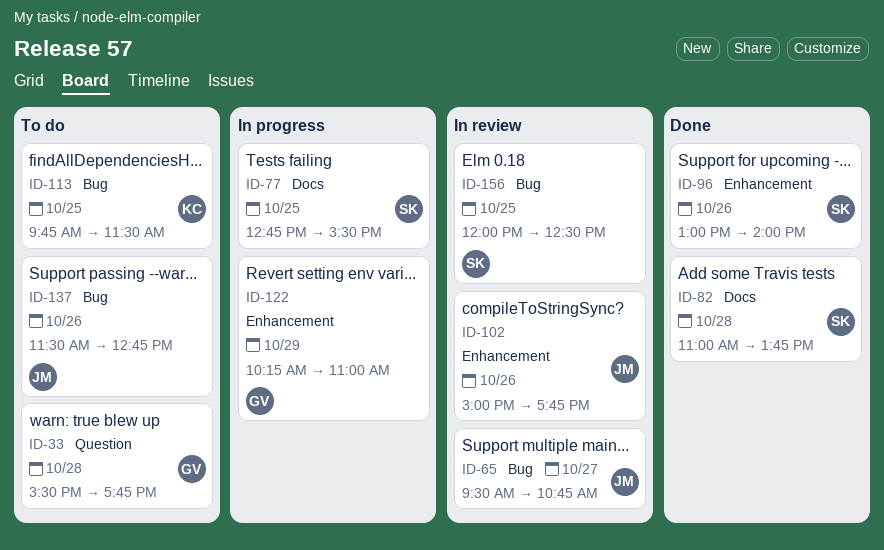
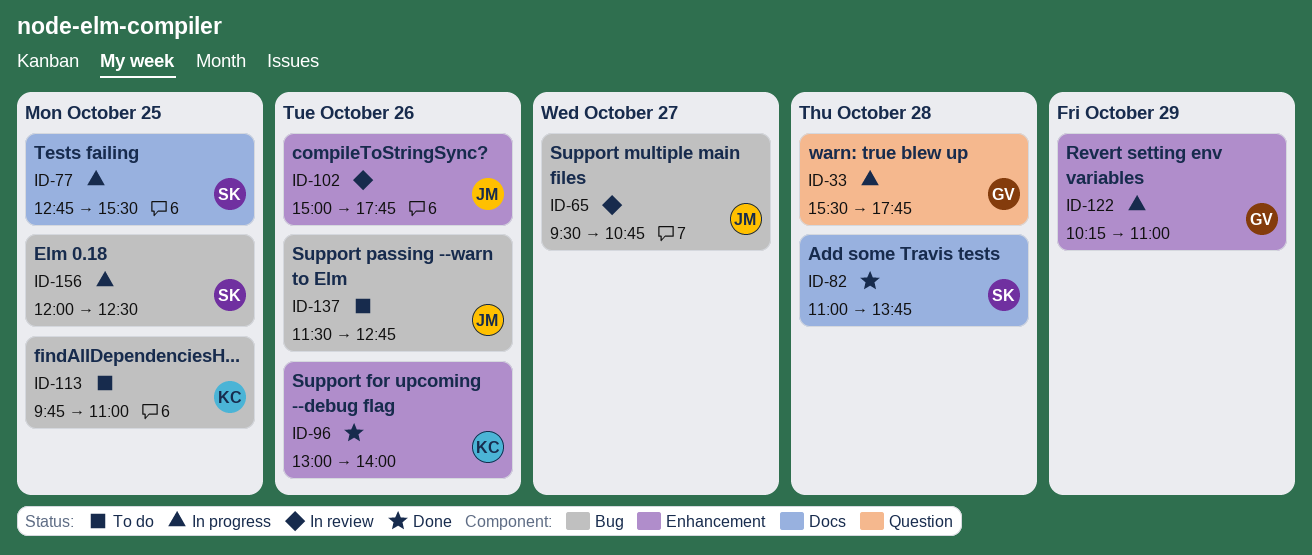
ID-33, status: To do -> In progress
ID-96, owner: SK -> KC
ID-113, ends: 11:30 -> 11:00
ID-156, status: In review -> In progress

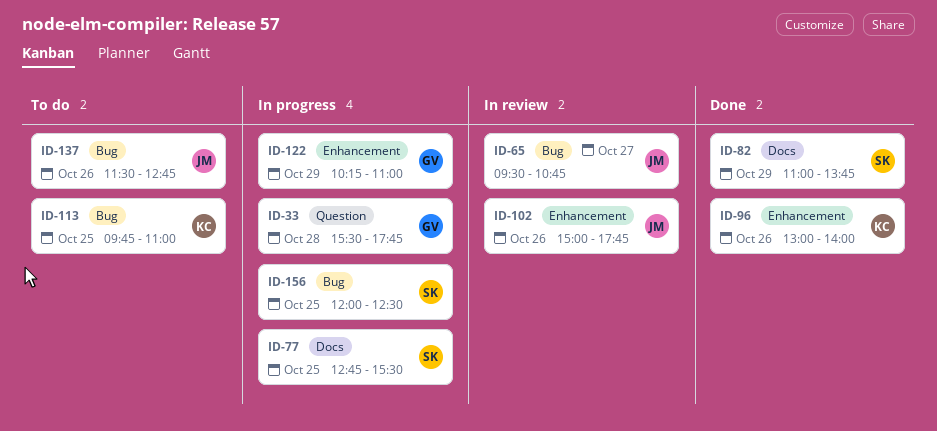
ID-82, day: Oct 28 -> Oct 29

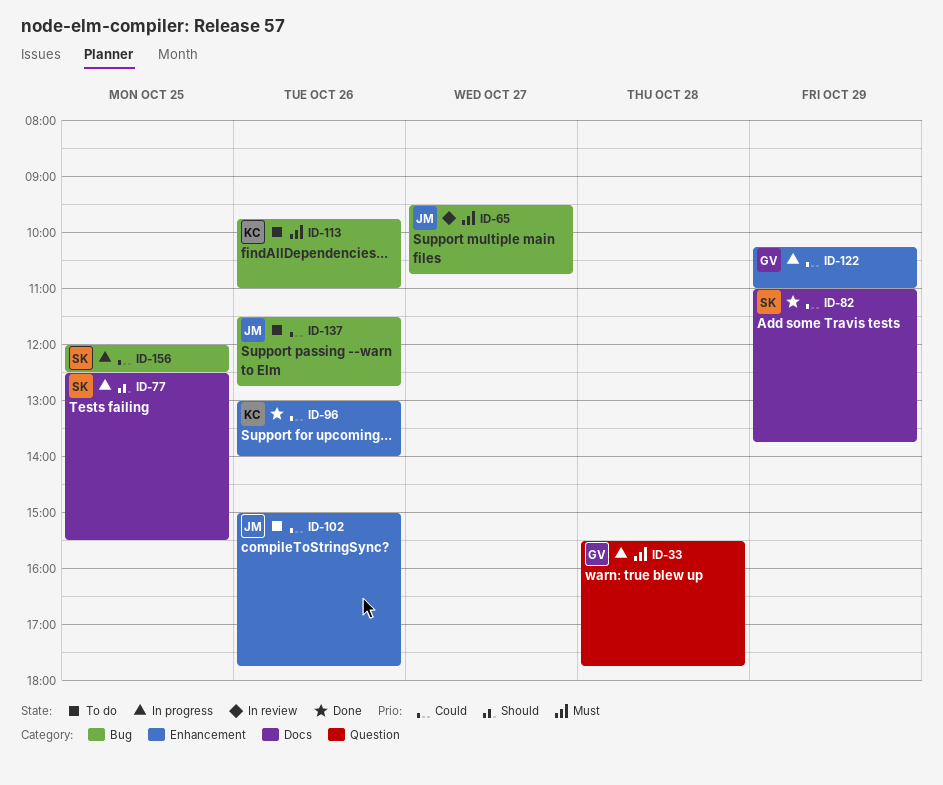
ID-77, begins: 12:45 -> 12:30
ID-102, status: In review -> To do
ID-113, day: Oct 25 -> Oct 26

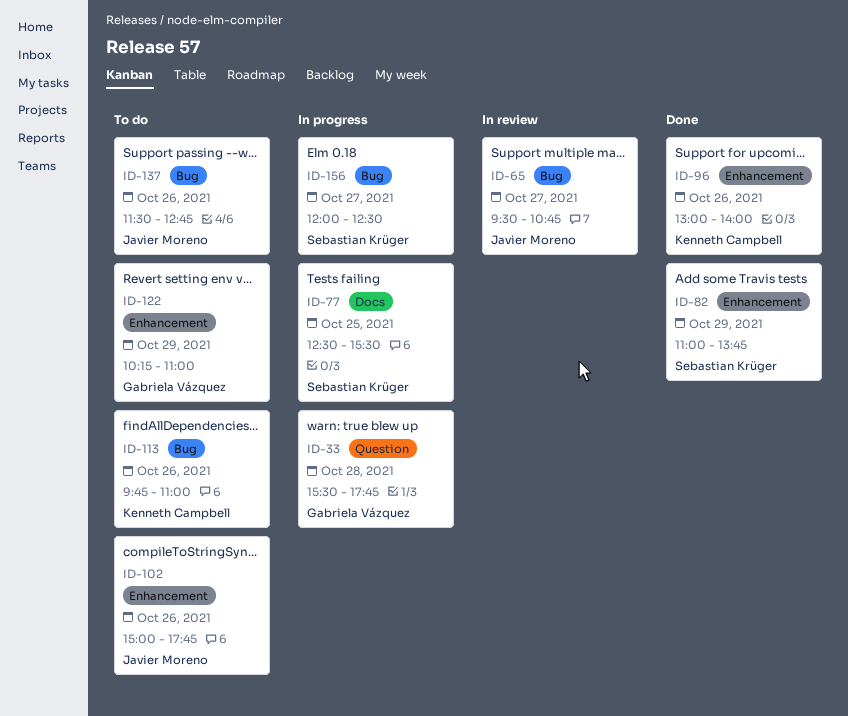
ID-82, label: Docs -> Enhancement
ID-122, status: In progress -> To do
ID-156, day: Oct 25 -> Oct 27

